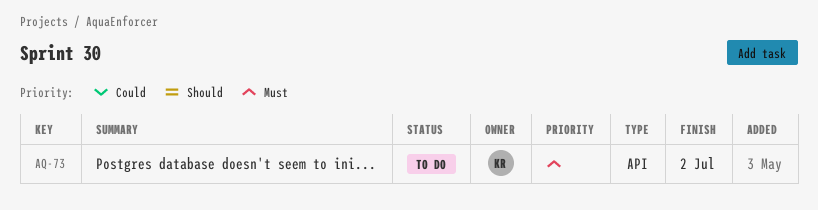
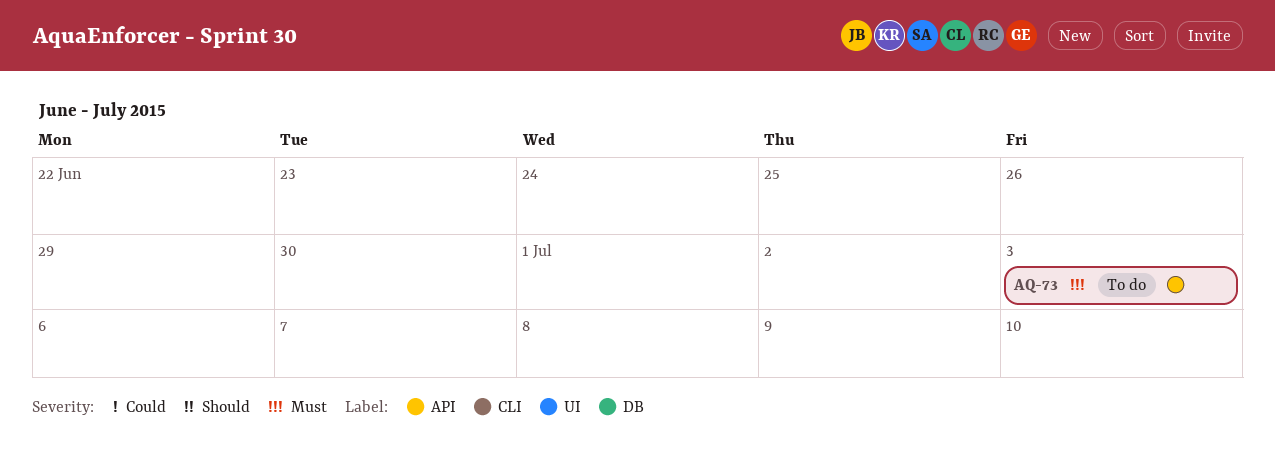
AQ-73, due: Jul 2 -> Jul 3

